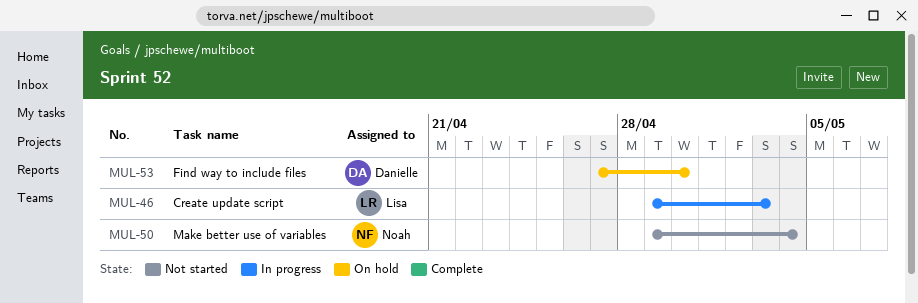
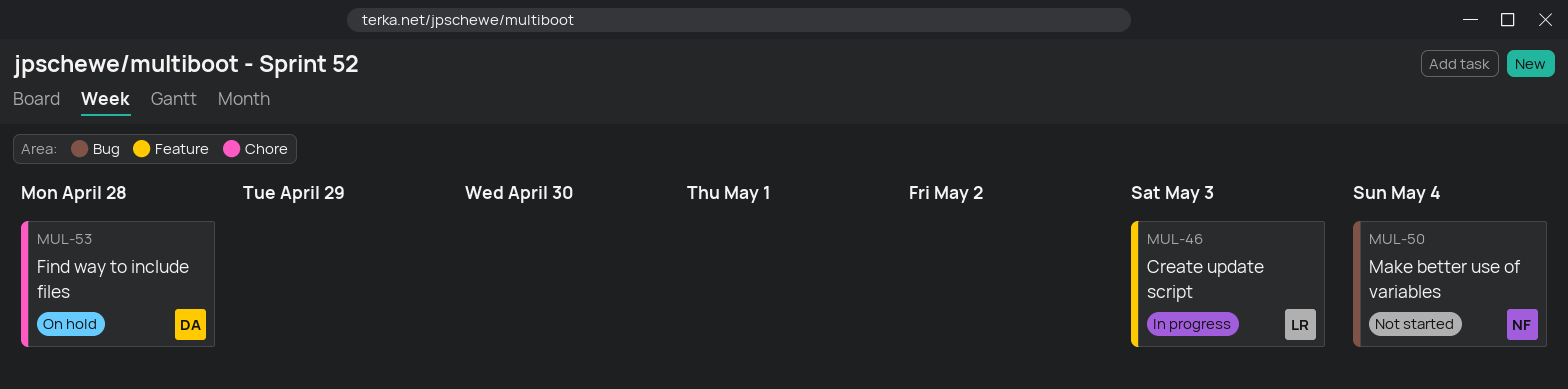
MUL-53, due: Apr 30 -> Apr 28

